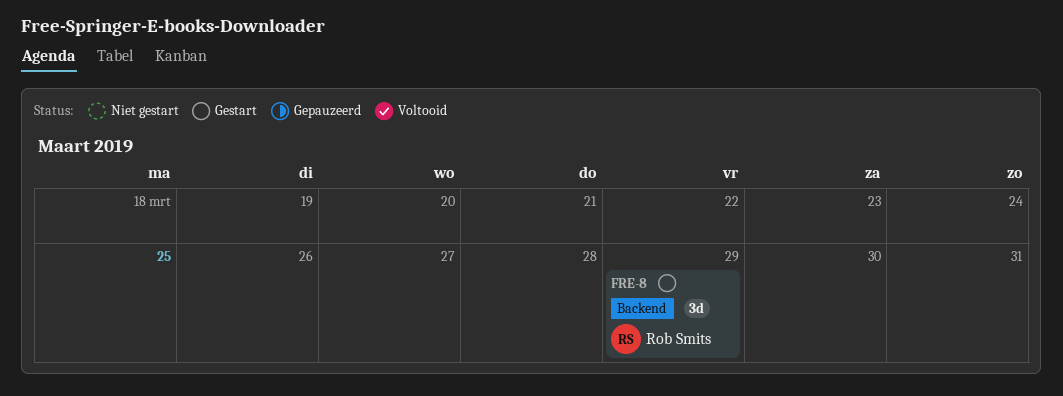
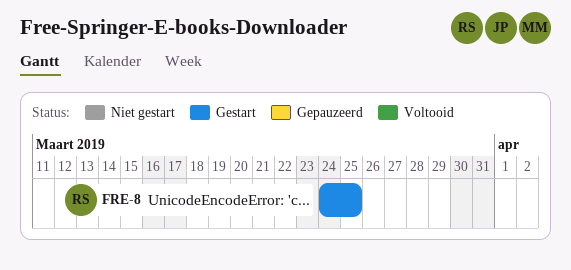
FRE-8, due: Mar 29 -> Mar 25

